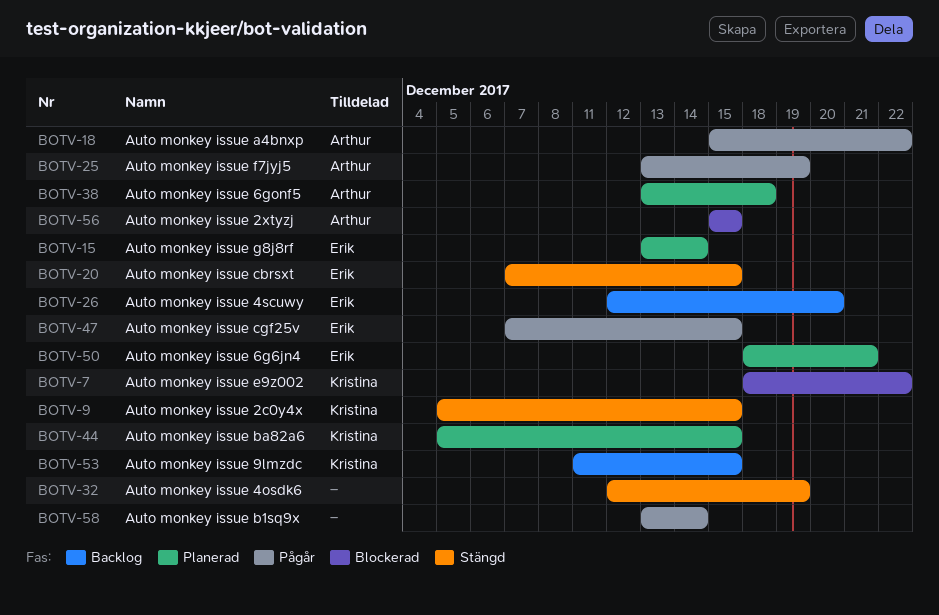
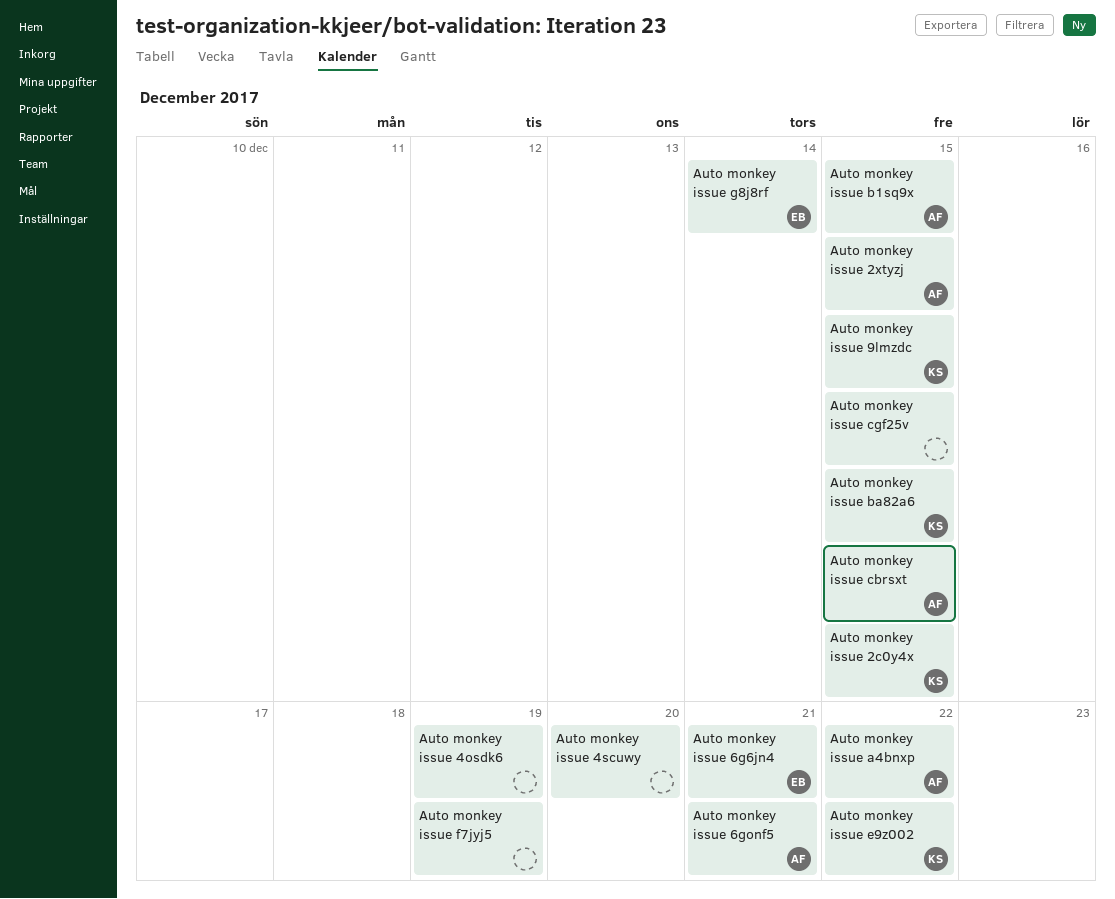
Auto monkey issue 4scuwy, owner: Erik -> none
Auto monkey issue 6gonf5, due: Dec 18 -> Dec 21
Auto monkey issue b1sq9x, owner: none -> Arthur
Auto monkey issue b1sq9x, due: Dec 14 -> Dec 15
Auto monkey issue cbrsxt, owner: Erik -> Arthur
Auto monkey issue cgf25v, owner: Erik -> none
Auto monkey issue f7jyj5, owner: Arthur -> none

